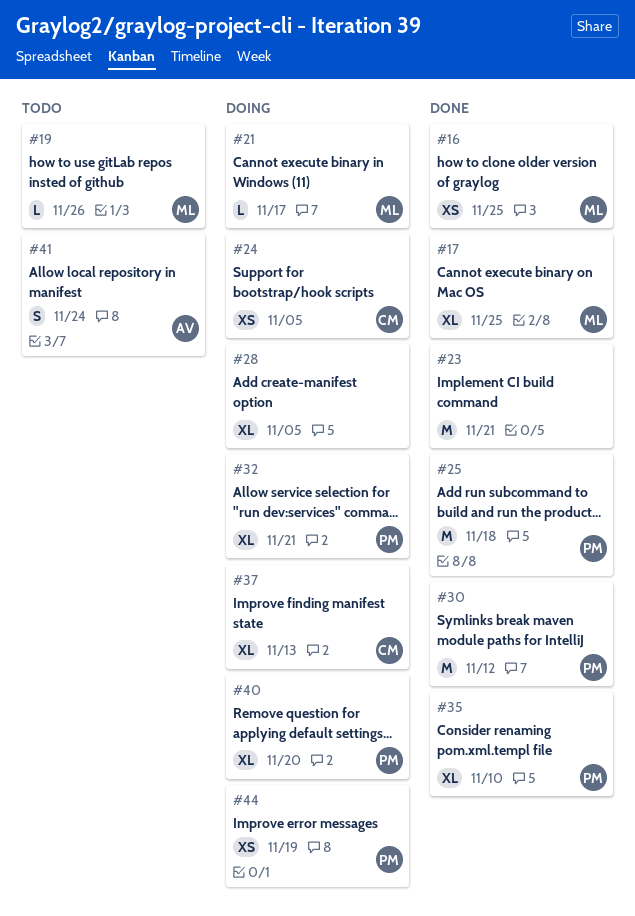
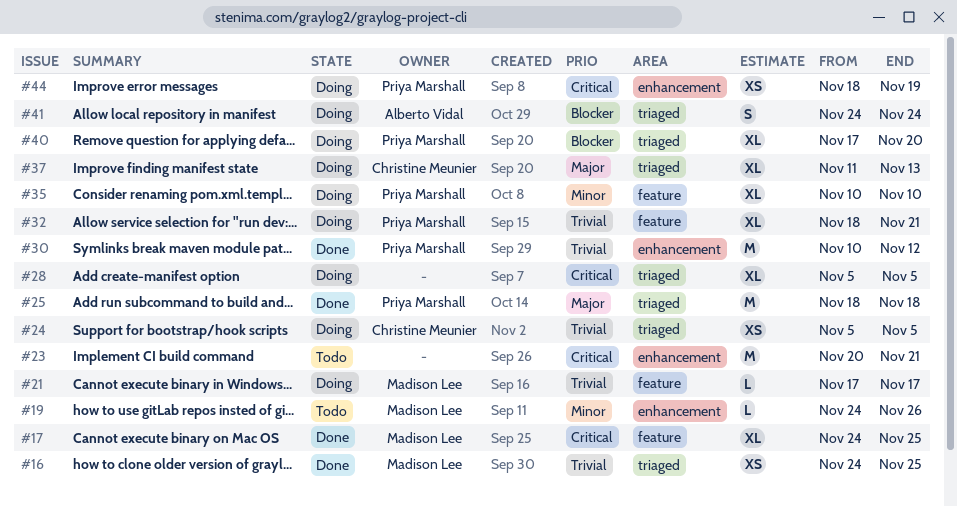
#23, status: Done -> Todo
#35, status: Done -> Doing
#41, status: Todo -> Doing

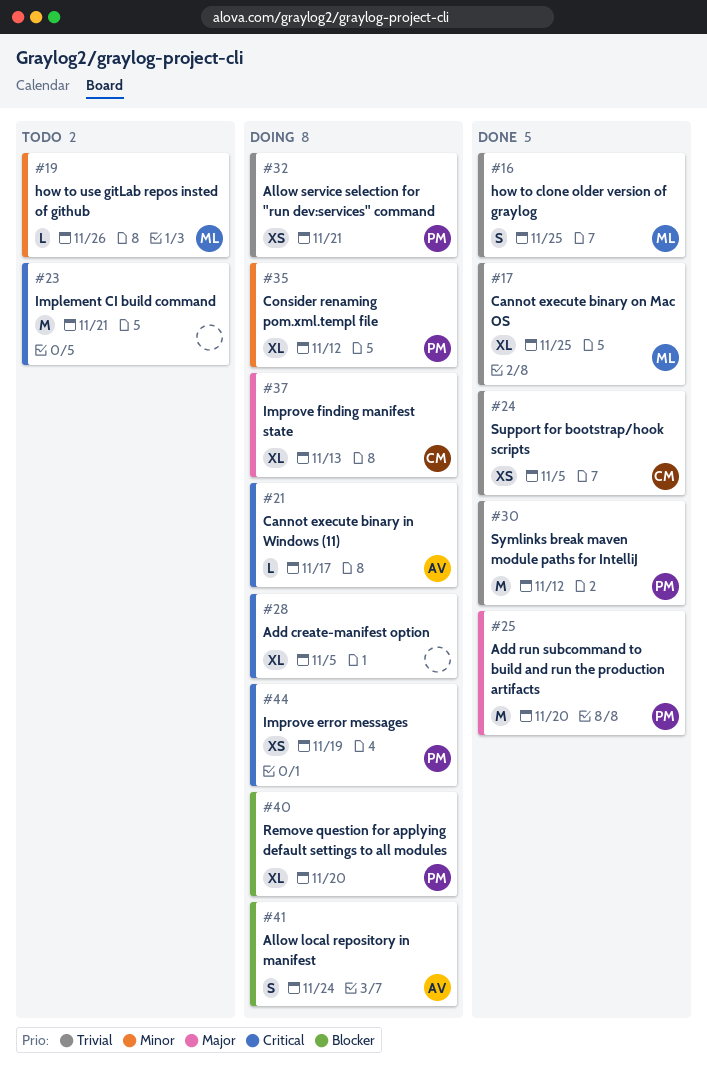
#16, estimate: XS -> S
#17, priority: Critical -> Trivial
#21, owner: Madison Lee -> Alberto Vidal
#21, priority: Trivial -> Critical
#24, status: Doing -> Done
#25, due: Nov 18 -> Nov 20
#32, estimate: XL -> XS
#35, due: Nov 10 -> Nov 12

